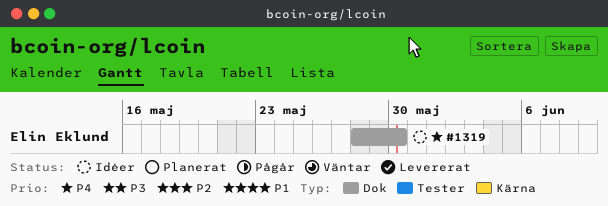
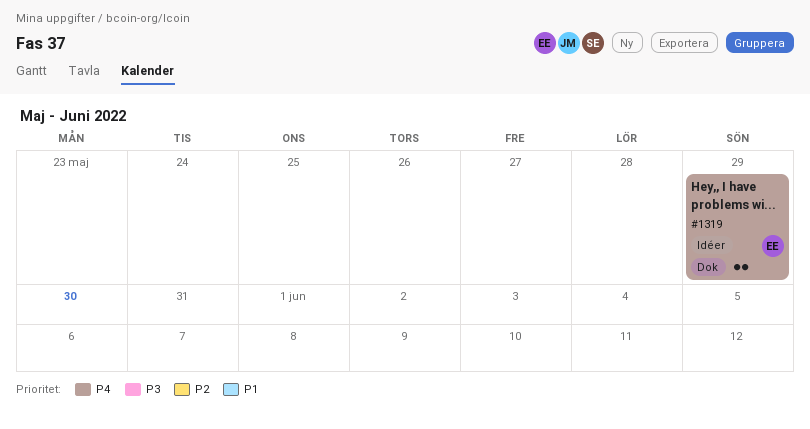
#1319, due: May 30 -> May 29

